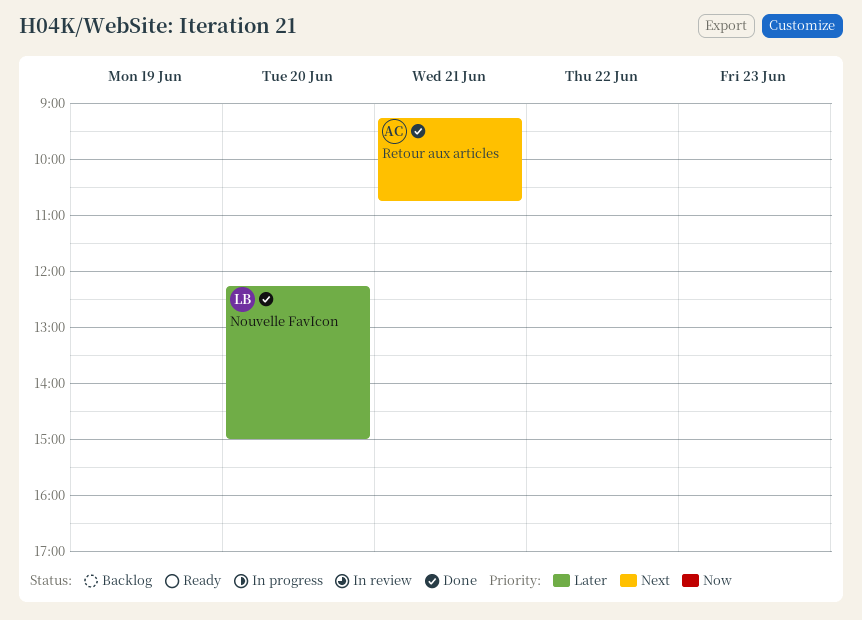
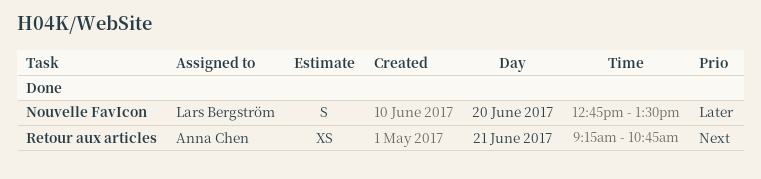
Nouvelle FavIcon, begins: 12:15 -> 12:45
Nouvelle FavIcon, ends: 15:00 -> 13:30

